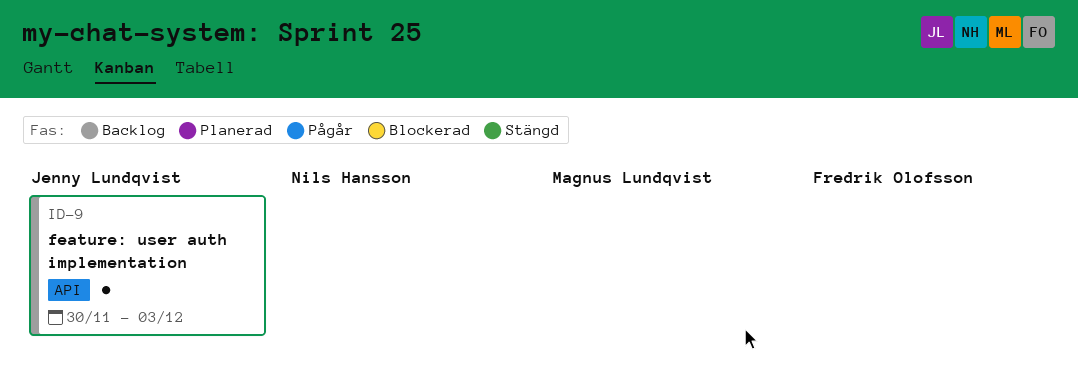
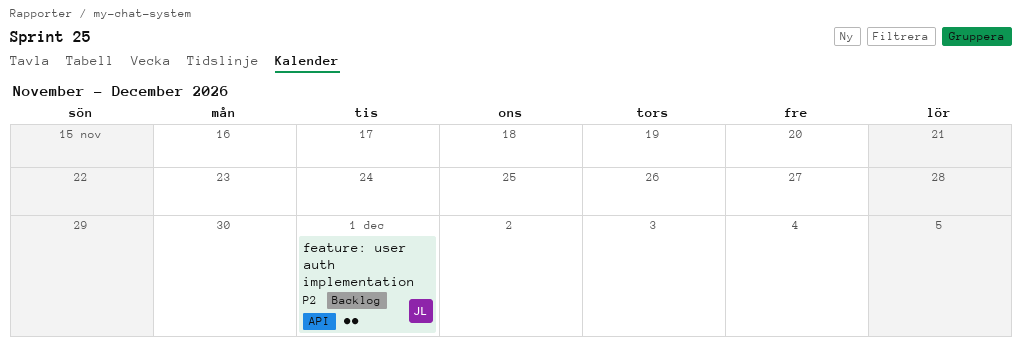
feature: user auth implementation, estimate: 1 -> 2
feature: user auth implementation, due: Dec 3 -> Dec 1

